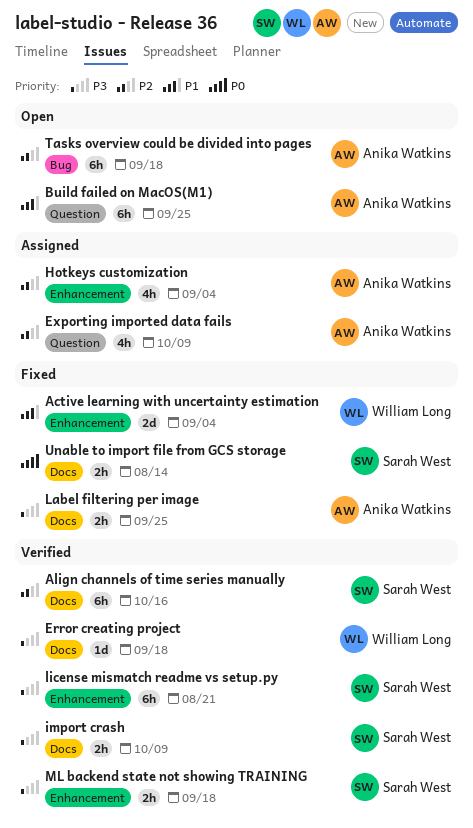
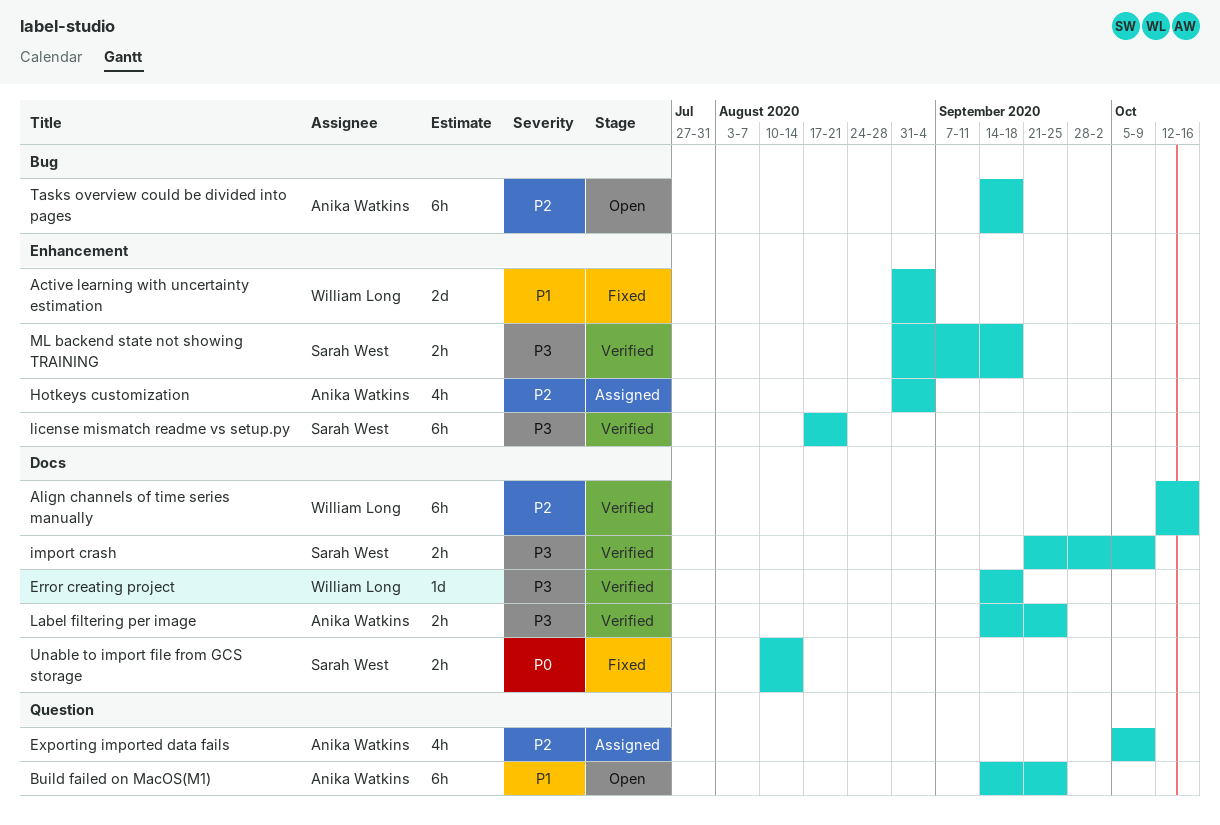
Align channels of time series manually, owner: Sarah West -> William Long
Label filtering per image, status: Fixed -> Verified

